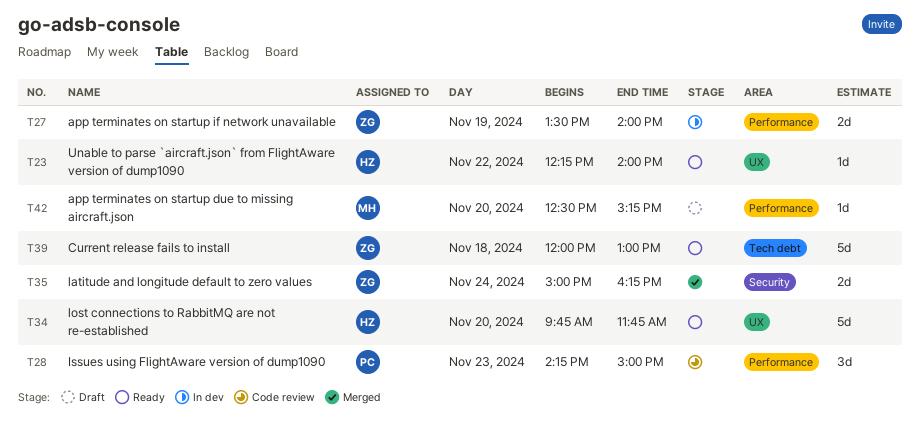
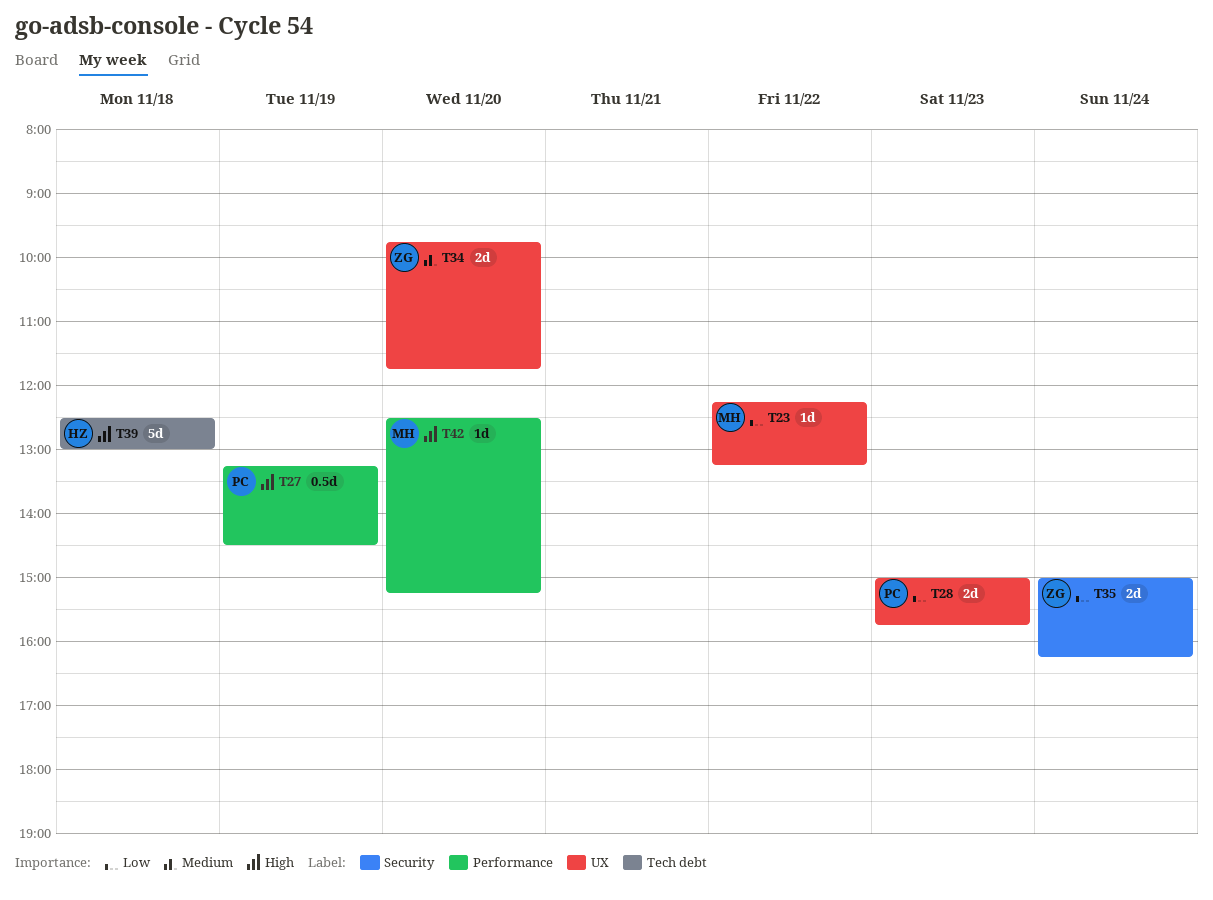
T23, owner: HZ -> MH
T23, ends: 14:00 -> 13:15
T27, owner: ZG -> PC
T27, estimate: 2d -> 0.5d
T27, begins: 13:30 -> 13:15
T27, ends: 14:00 -> 14:30
T28, label: Performance -> UX
T28, estimate: 3d -> 2d
T28, begins: 14:15 -> 15:00
T28, ends: 15:00 -> 15:45
T34, owner: HZ -> ZG
T34, estimate: 5d -> 2d
T39, owner: ZG -> HZ
T39, begins: 12:00 -> 12:30

